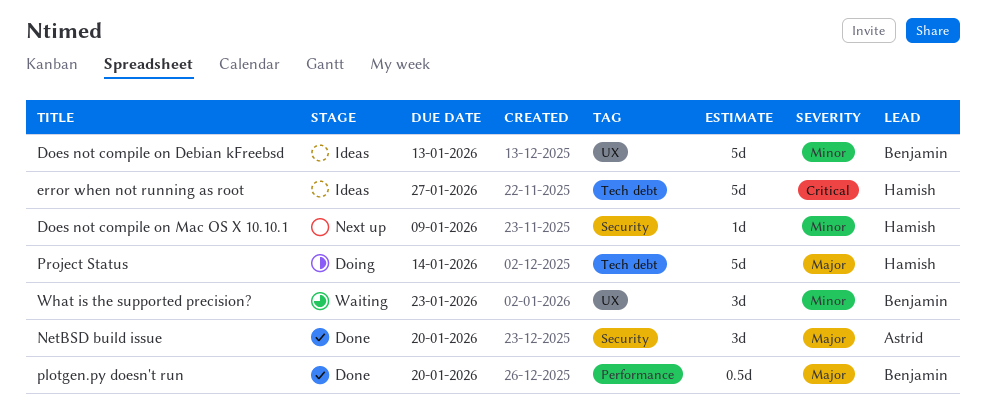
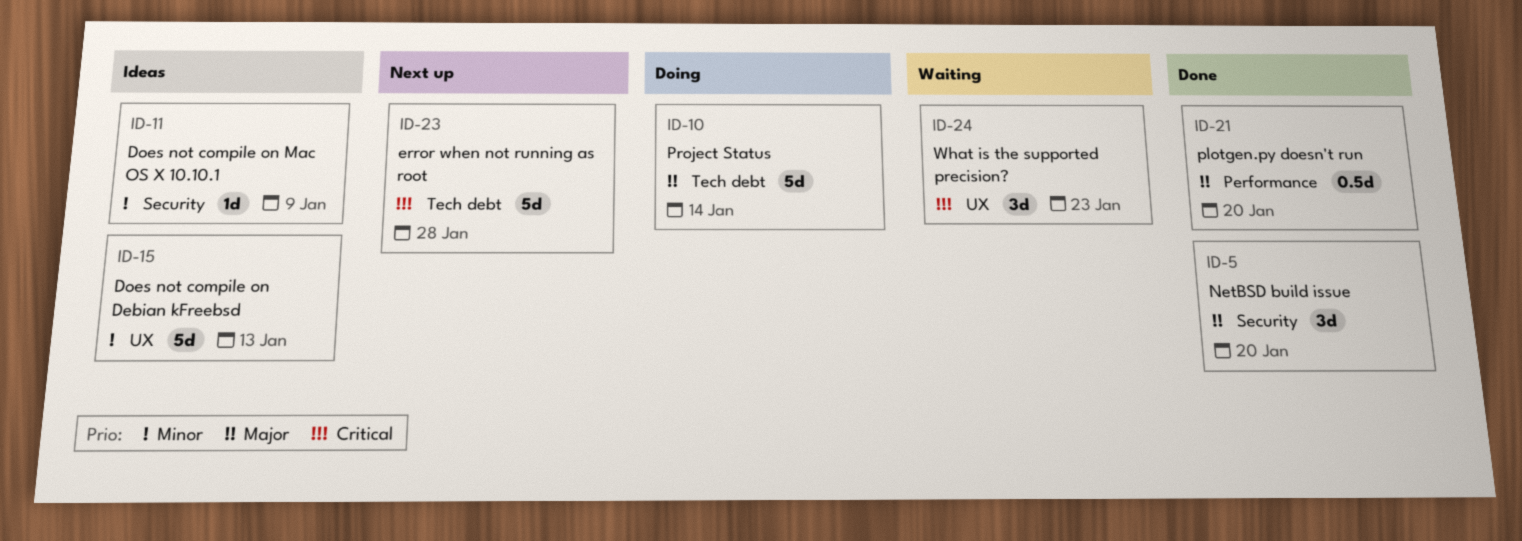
Does not compile on Mac OS X 10.10.1, status: Next up -> Ideas
error when not running as root, status: Ideas -> Next up
error when not running as root, due: Jan 27 -> Jan 28
What is the supported precision?, priority: Minor -> Critical

